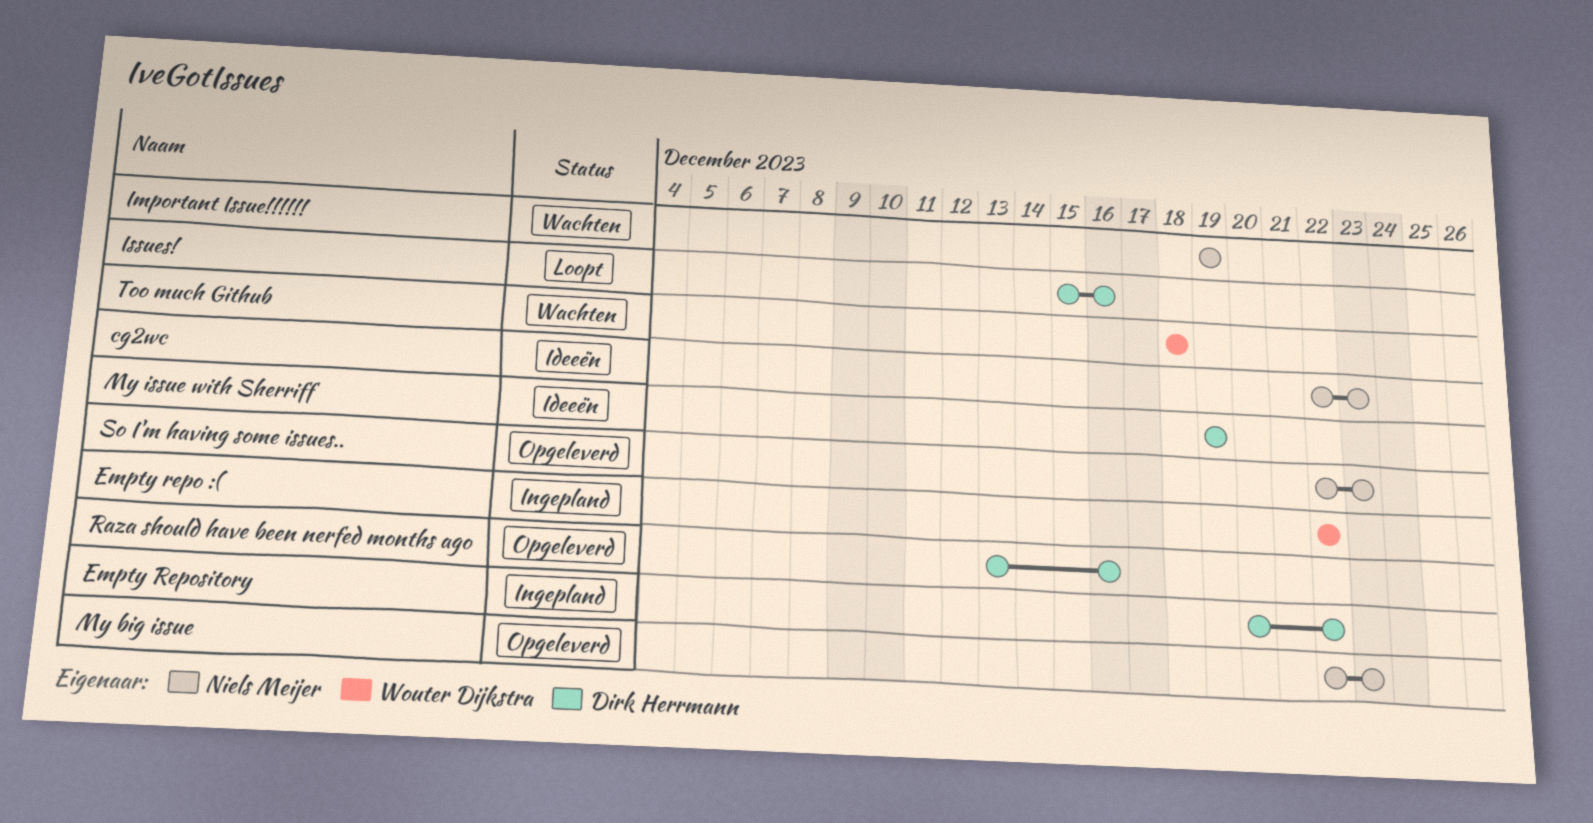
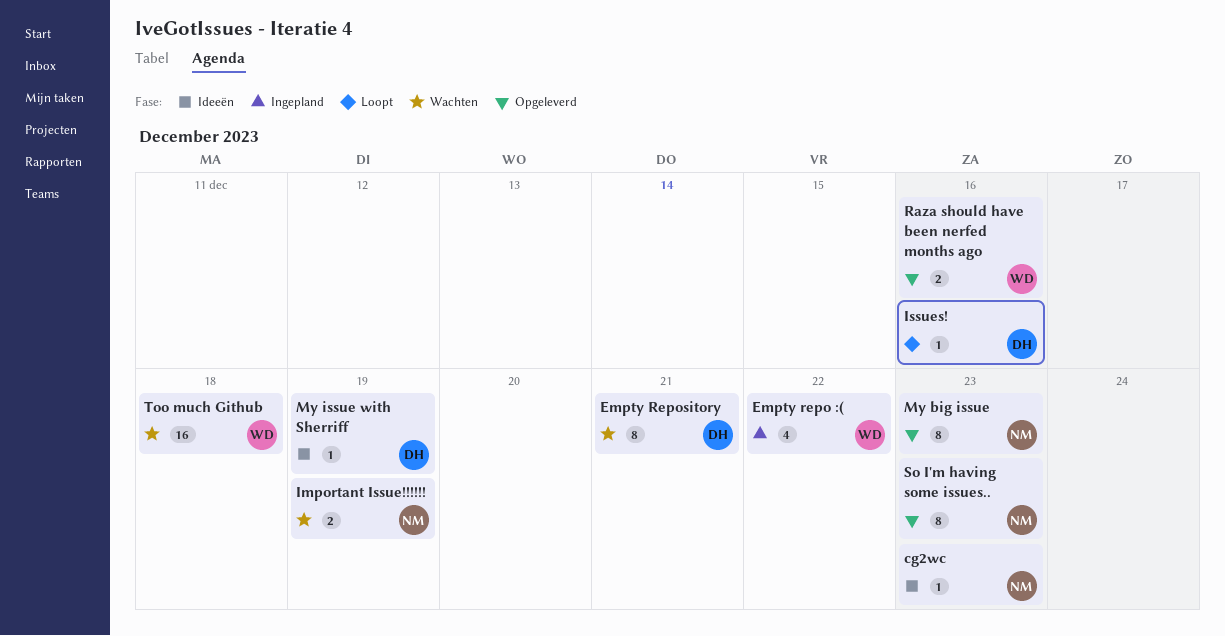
Empty Repository, status: Ingepland -> Wachten
Empty Repository, due: Dec 22 -> Dec 21
Raza should have been nerfed months ago, owner: Dirk Herrmann -> Wouter Dijkstra

